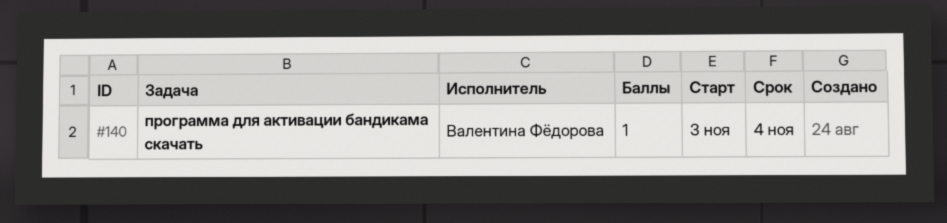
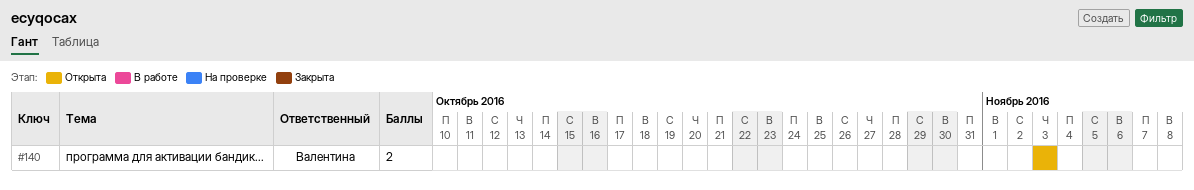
#140, estimate: 1 -> 2
#140, due: Nov 4 -> Nov 3

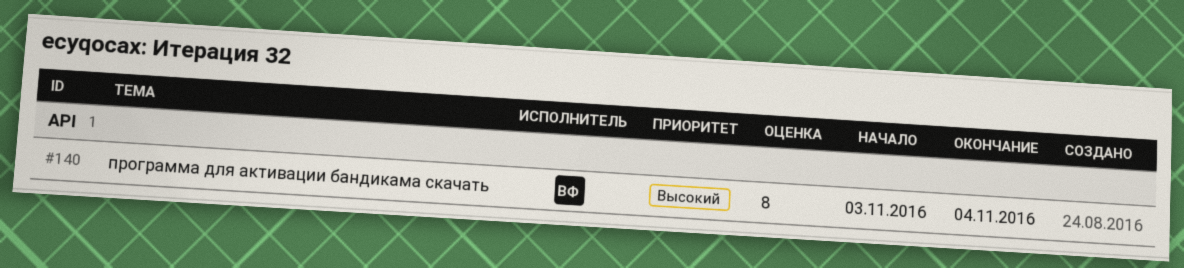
#140, estimate: 2 -> 8
#140, due: Nov 3 -> Nov 4

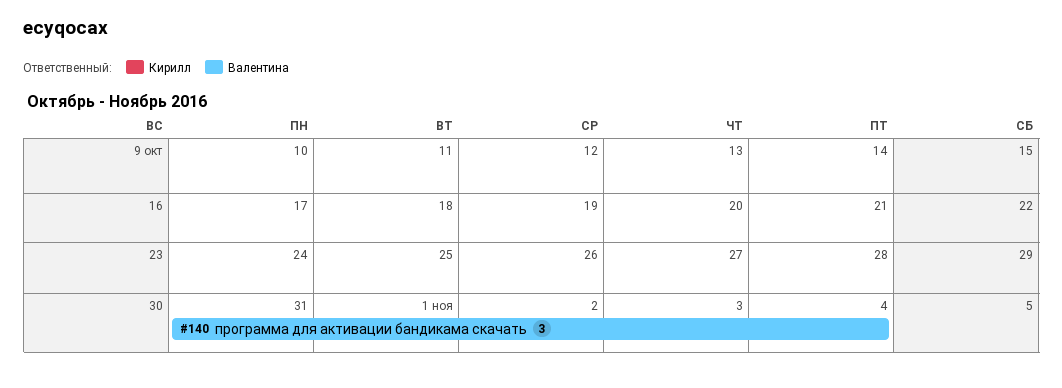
#140, estimate: 8 -> 3
#140, start: Nov 3 -> Oct 31

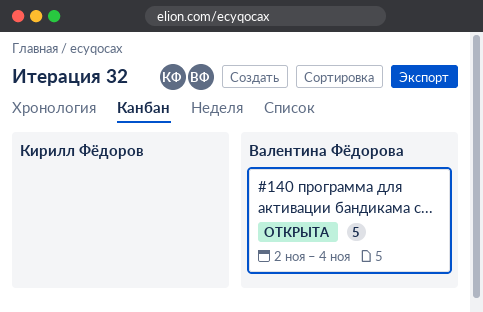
#140, estimate: 3 -> 5
#140, start: Oct 31 -> Nov 2

